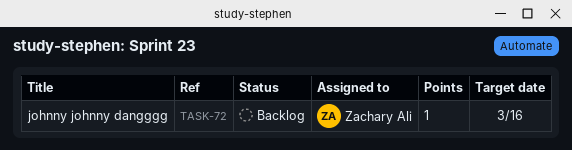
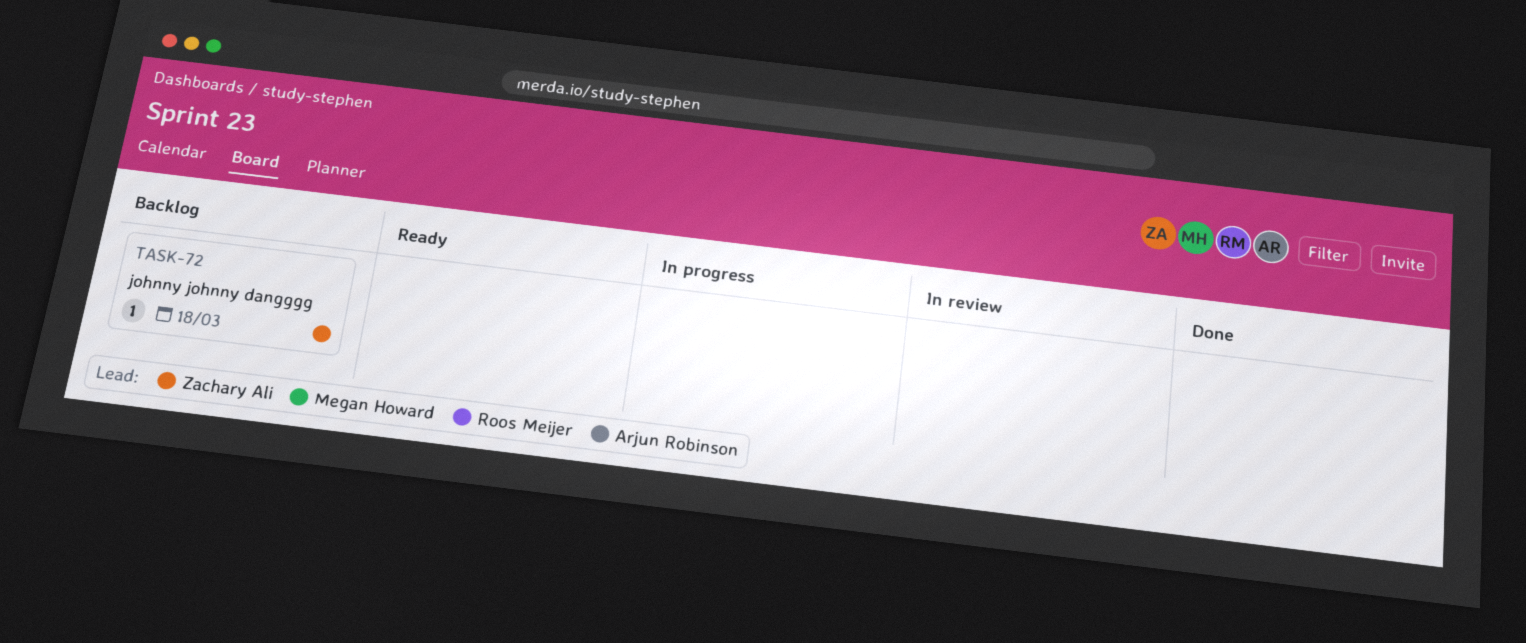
TASK-72, due: Mar 16 -> Mar 18

